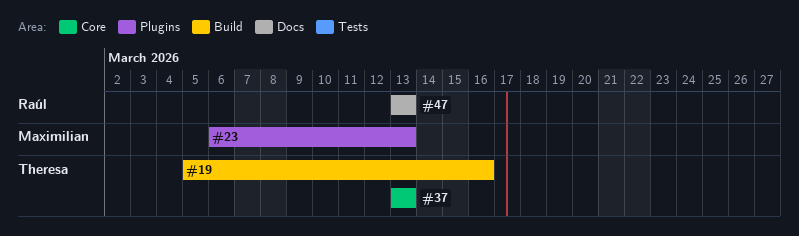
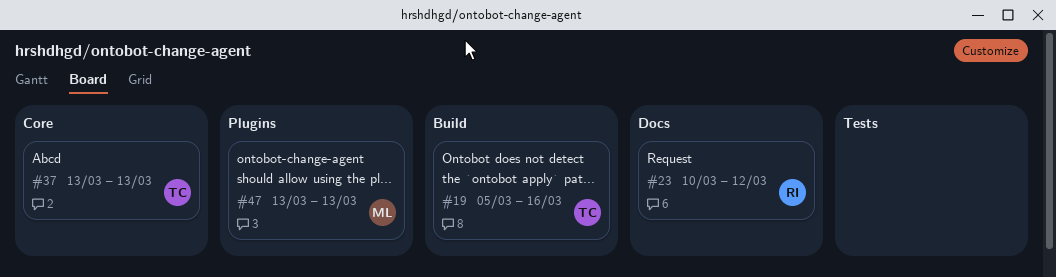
#23, owner: Maximilian -> Raúl
#23, label: Plugins -> Docs
#23, start: Mar 6 -> Mar 10
#23, due: Mar 13 -> Mar 12
#47, owner: Raúl -> Maximilian
#47, label: Docs -> Plugins

